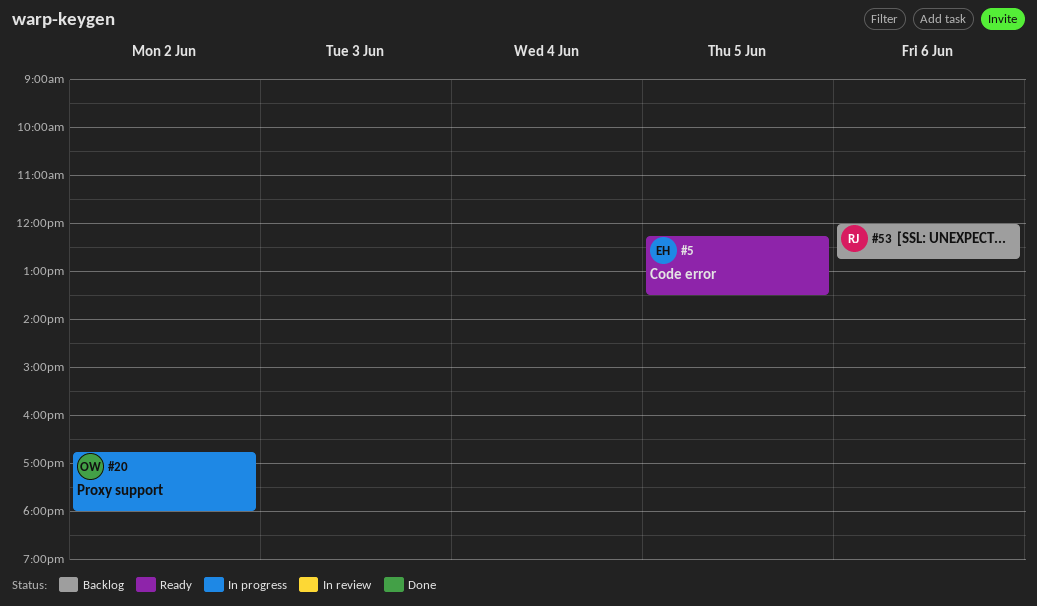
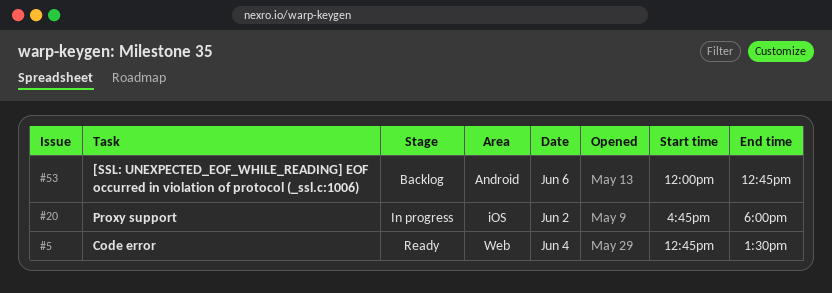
#5, day: Jun 5 -> Jun 4
#5, begins: 12:15 -> 12:45

